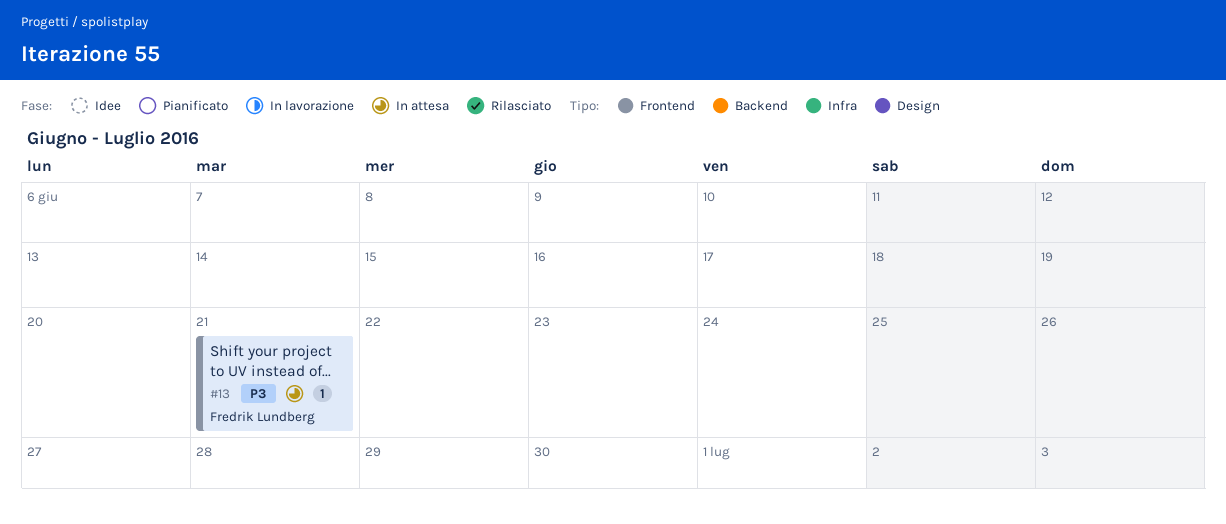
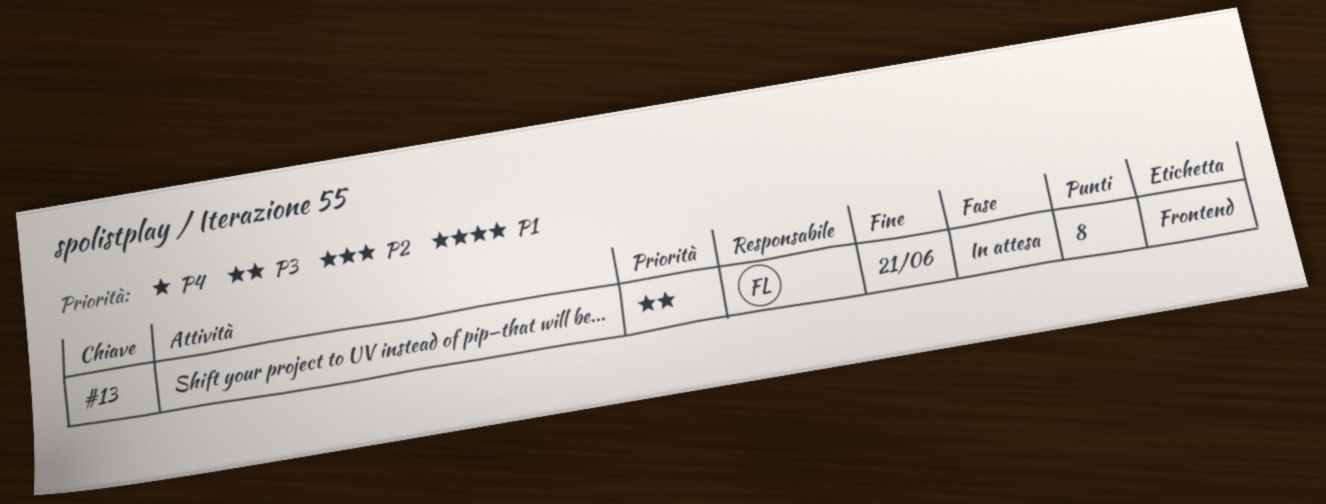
#13, estimate: 1 -> 8

